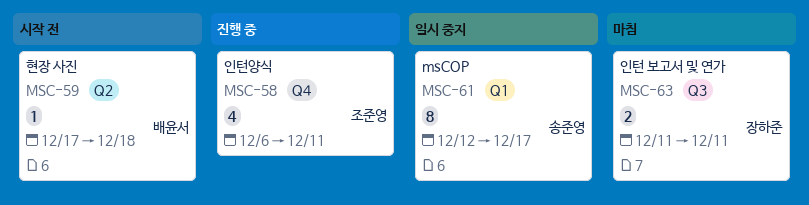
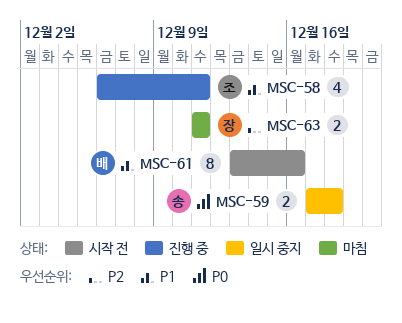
MSC-59, status: 시작 전 -> 일시 중지
MSC-59, owner: 배윤서 -> 송준영
MSC-59, estimate: 1 -> 2
MSC-61, status: 일시 중지 -> 시작 전
MSC-61, owner: 송준영 -> 배윤서
MSC-61, start: Dec 12 -> Dec 13
MSC-61, due: Dec 17 -> Dec 16

